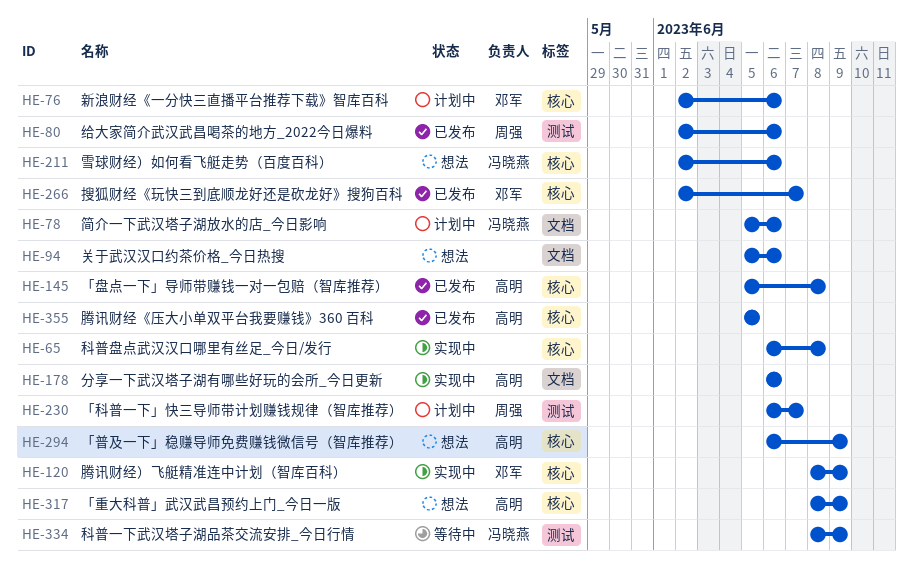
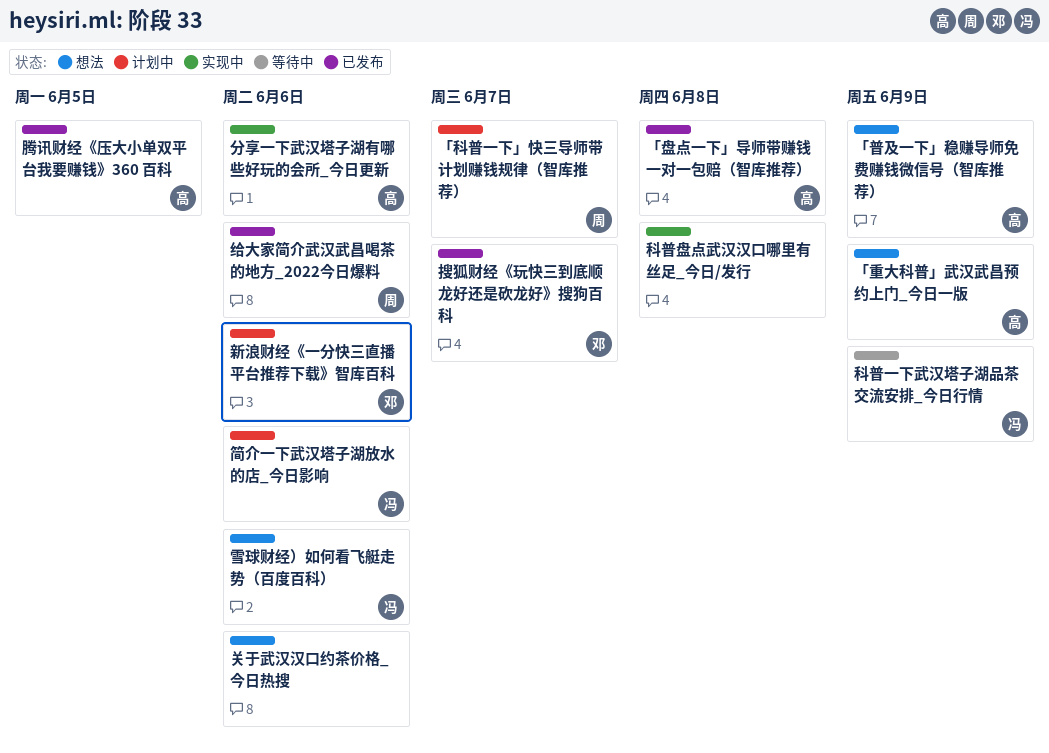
腾讯财经）飞艇精准连中计划（智库百科）: present -> none

